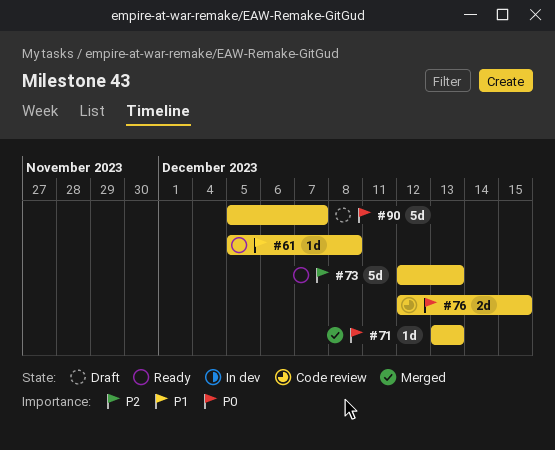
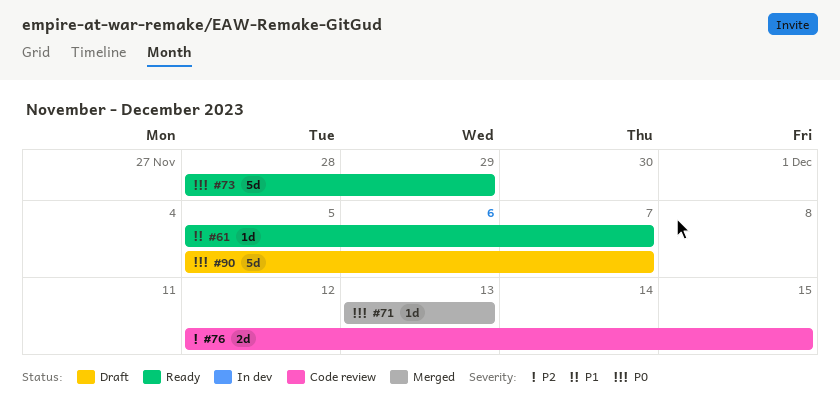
#61, due: Dec 8 -> Dec 7
#73, priority: P2 -> P0
#73, start: Dec 12 -> Nov 28
#73, due: Dec 13 -> Nov 29
#76, priority: P0 -> P2

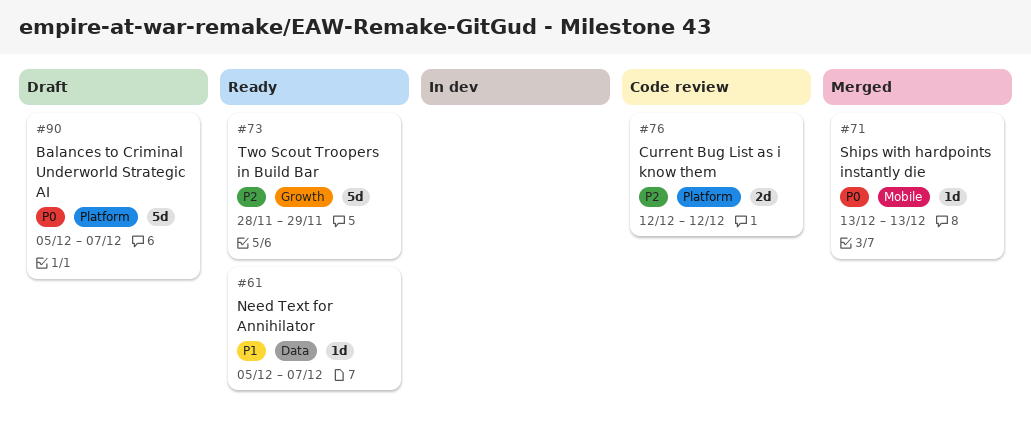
#73, priority: P0 -> P2
#76, due: Dec 15 -> Dec 12

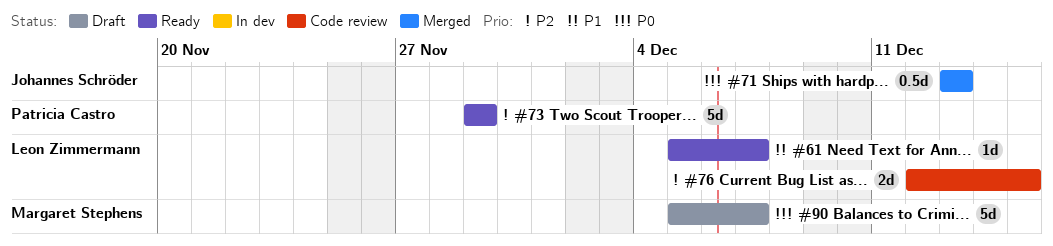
#71, estimate: 1d -> 0.5d
#73, start: Nov 28 -> Nov 29
#76, due: Dec 12 -> Dec 15

